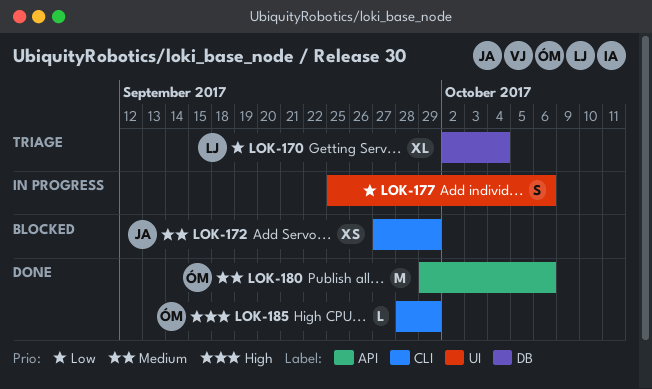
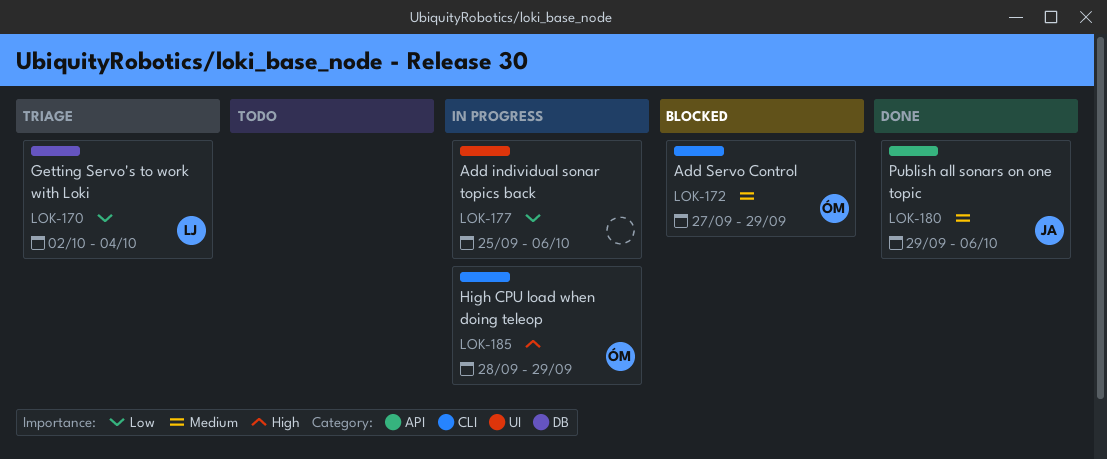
LOK-172, owner: JA -> ÓM
LOK-180, owner: ÓM -> JA
LOK-185, status: Done -> In progress

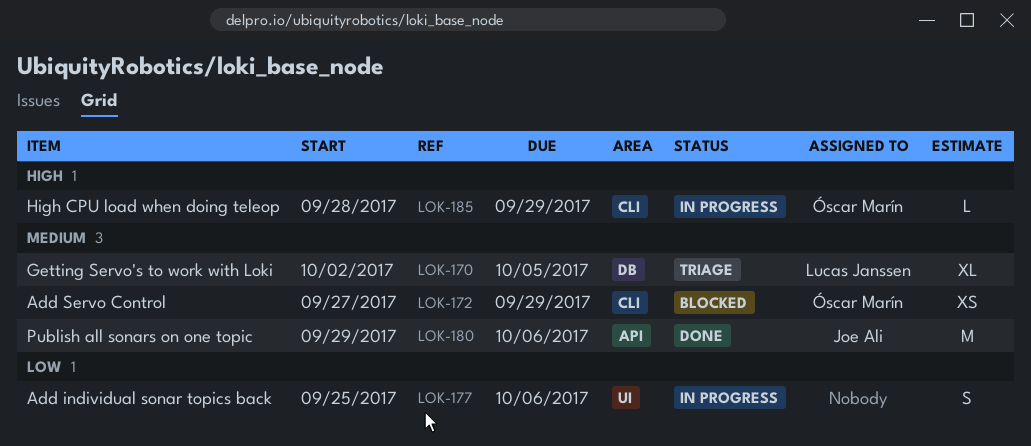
LOK-170, priority: Low -> Medium
LOK-170, due: Oct 4 -> Oct 5

